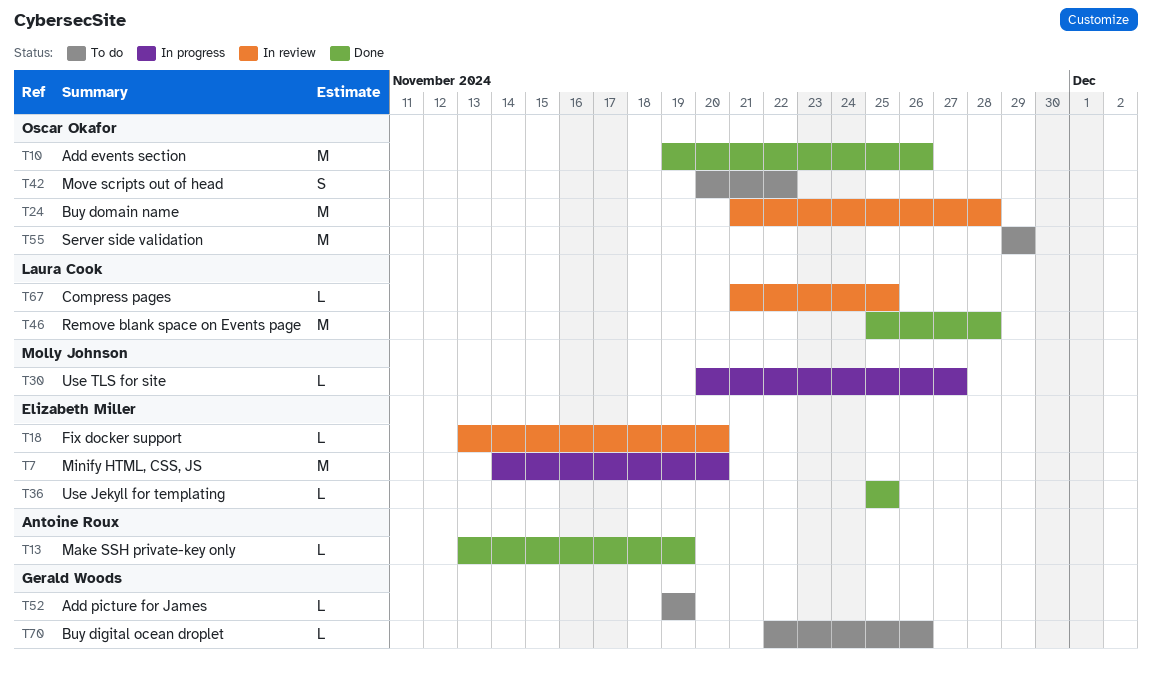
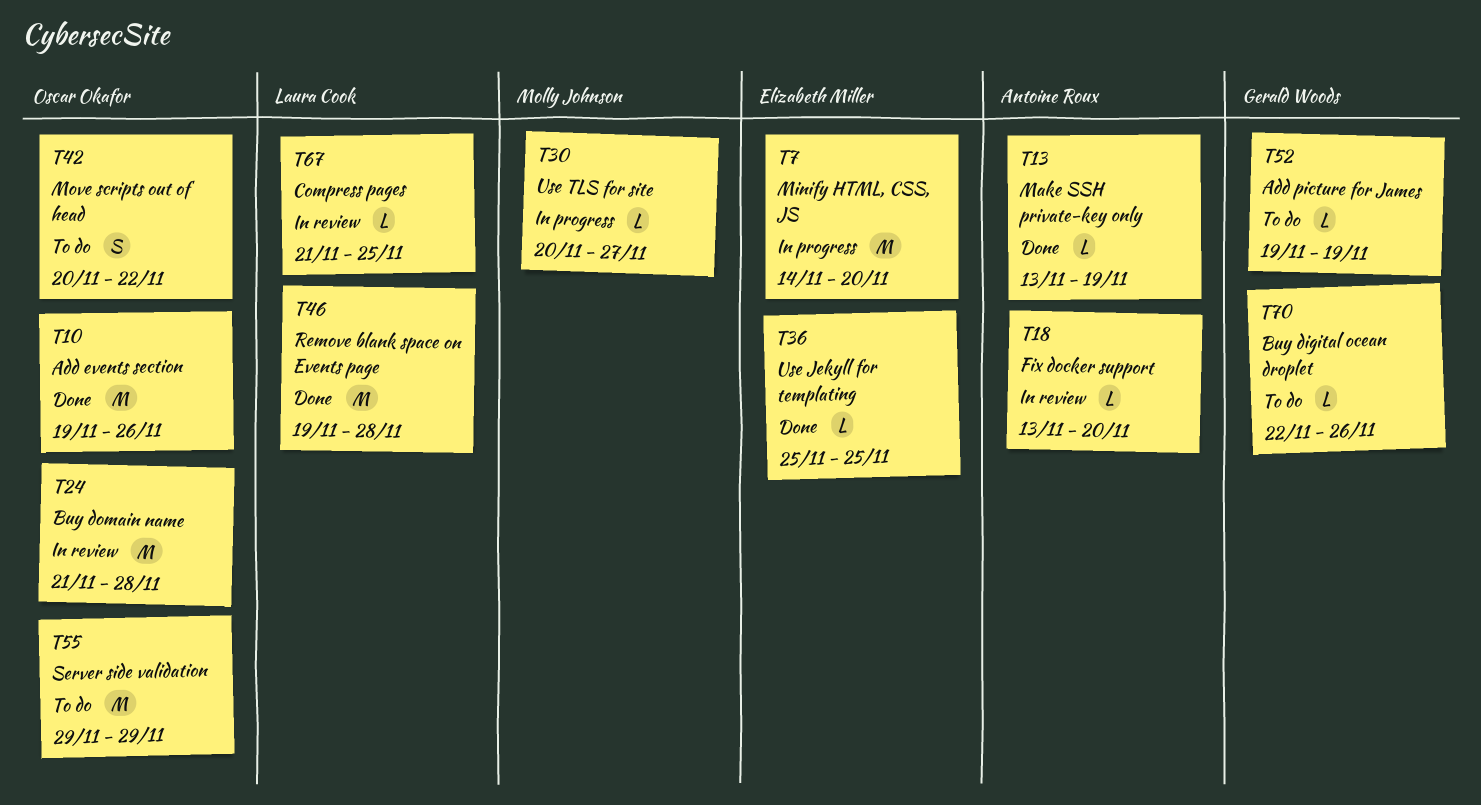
T18, owner: Elizabeth Miller -> Antoine Roux
T46, start: Nov 25 -> Nov 19

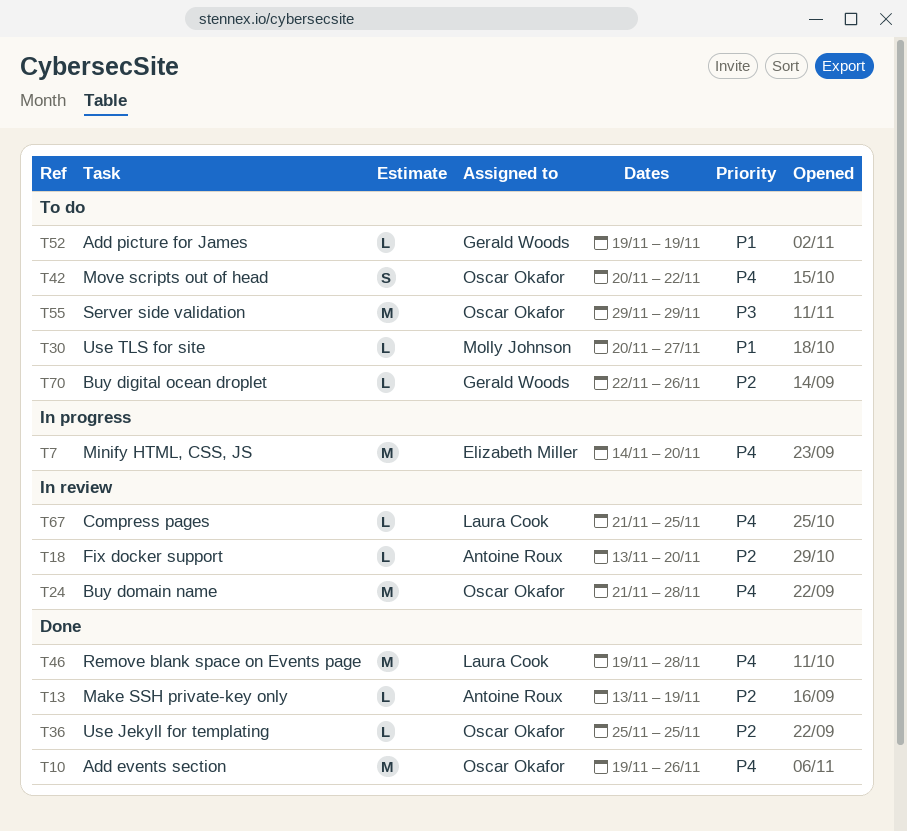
T30, status: In progress -> To do
T36, owner: Elizabeth Miller -> Oscar Okafor

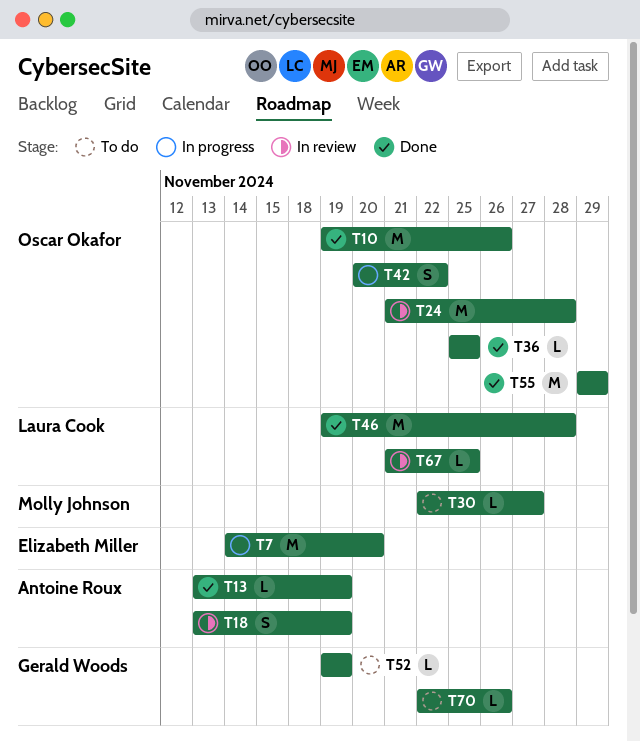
T18, estimate: L -> S
T18, due: Nov 20 -> Nov 19
T30, start: Nov 20 -> Nov 22
T42, status: To do -> In progress
T55, status: To do -> Done

